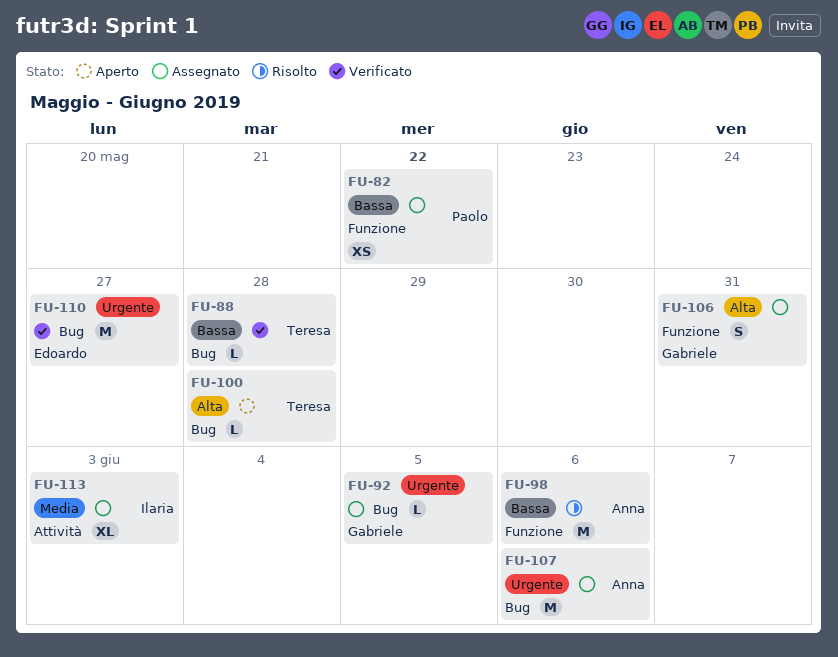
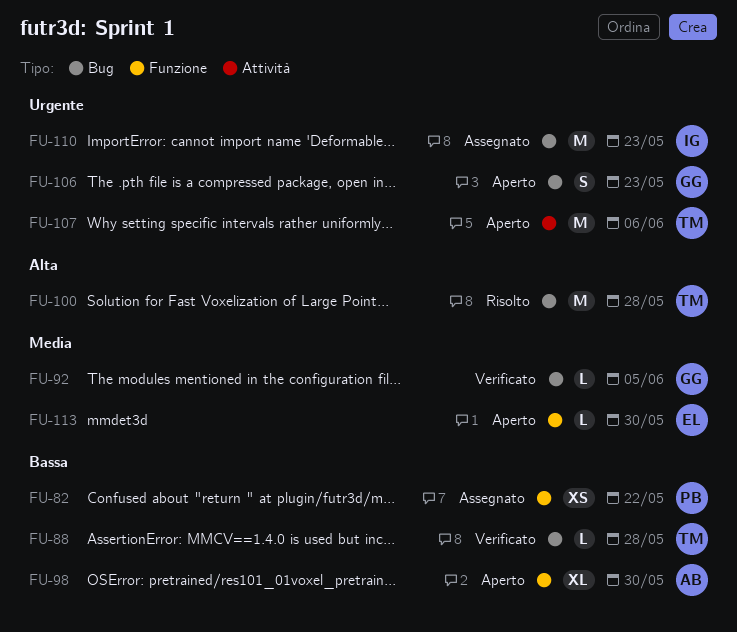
FU-92, status: Assegnato -> Verificato
FU-92, priority: Urgente -> Media
FU-98, status: Risolto -> Aperto
FU-98, estimate: M -> XL
FU-98, due: Jun 6 -> May 30
FU-100, status: Aperto -> Risolto
FU-100, estimate: L -> M
FU-106, status: Assegnato -> Aperto
FU-106, priority: Alta -> Urgente
FU-106, label: Funzione -> Bug
FU-106, due: May 31 -> May 23
FU-107, status: Assegnato -> Aperto
FU-107, owner: Anna -> Teresa
FU-107, label: Bug -> Attività
FU-110, status: Verificato -> Assegnato
FU-110, owner: Edoardo -> Ilaria
FU-110, due: May 27 -> May 23
FU-113, status: Assegnato -> Aperto
FU-113, owner: Ilaria -> Edoardo
FU-113, label: Attività -> Funzione
FU-113, estimate: XL -> L
FU-113, due: Jun 3 -> May 30

